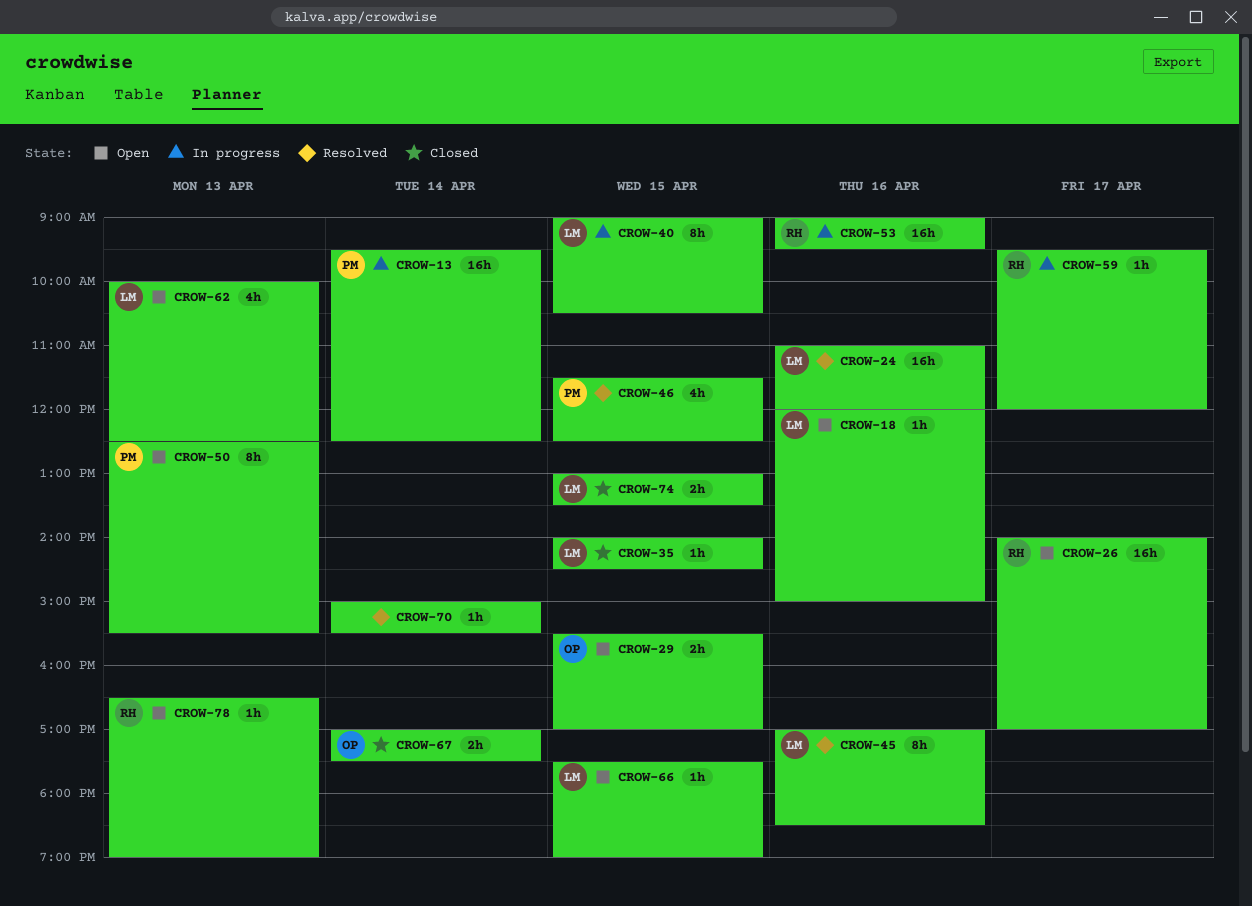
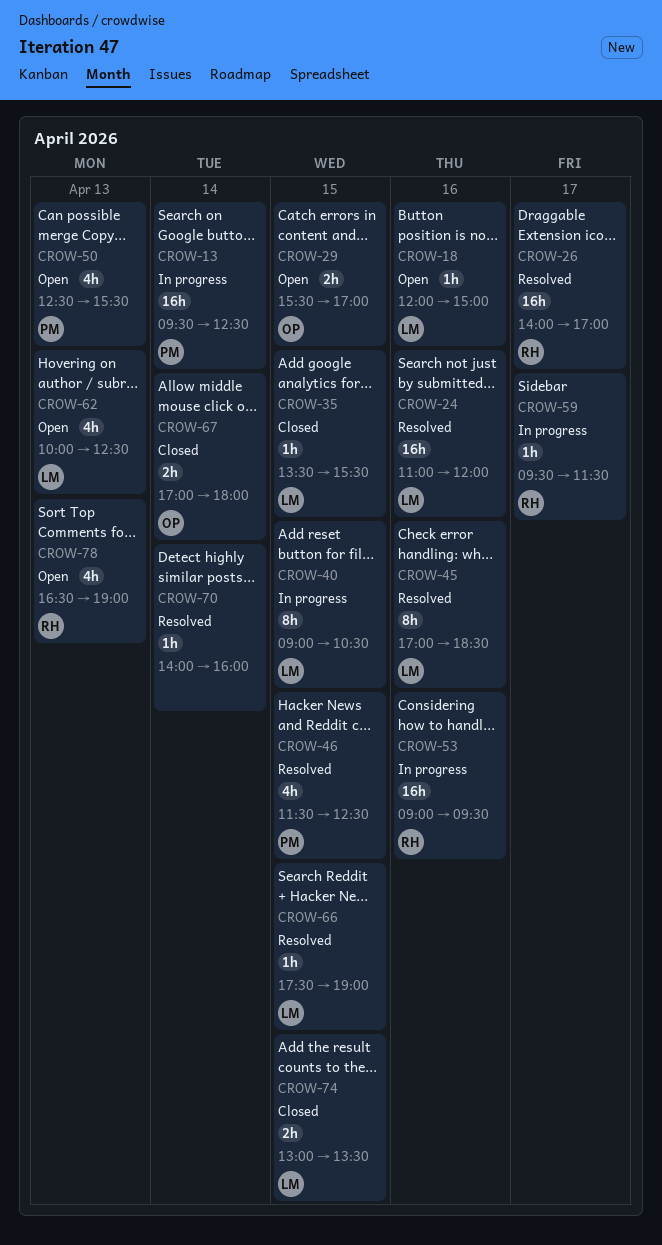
CROW-26, status: Open -> Resolved
CROW-35, begins: 14:00 -> 13:30
CROW-35, ends: 14:30 -> 15:30
CROW-50, estimate: 8h -> 4h
CROW-59, ends: 12:00 -> 11:30
CROW-66, status: Open -> Resolved
CROW-67, ends: 17:30 -> 18:00
CROW-70, begins: 15:00 -> 14:00
CROW-70, ends: 15:30 -> 16:00
CROW-78, estimate: 1h -> 4h

